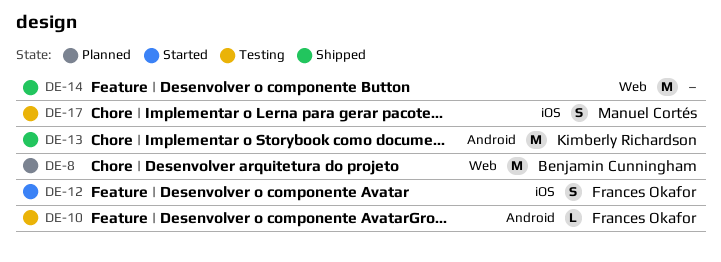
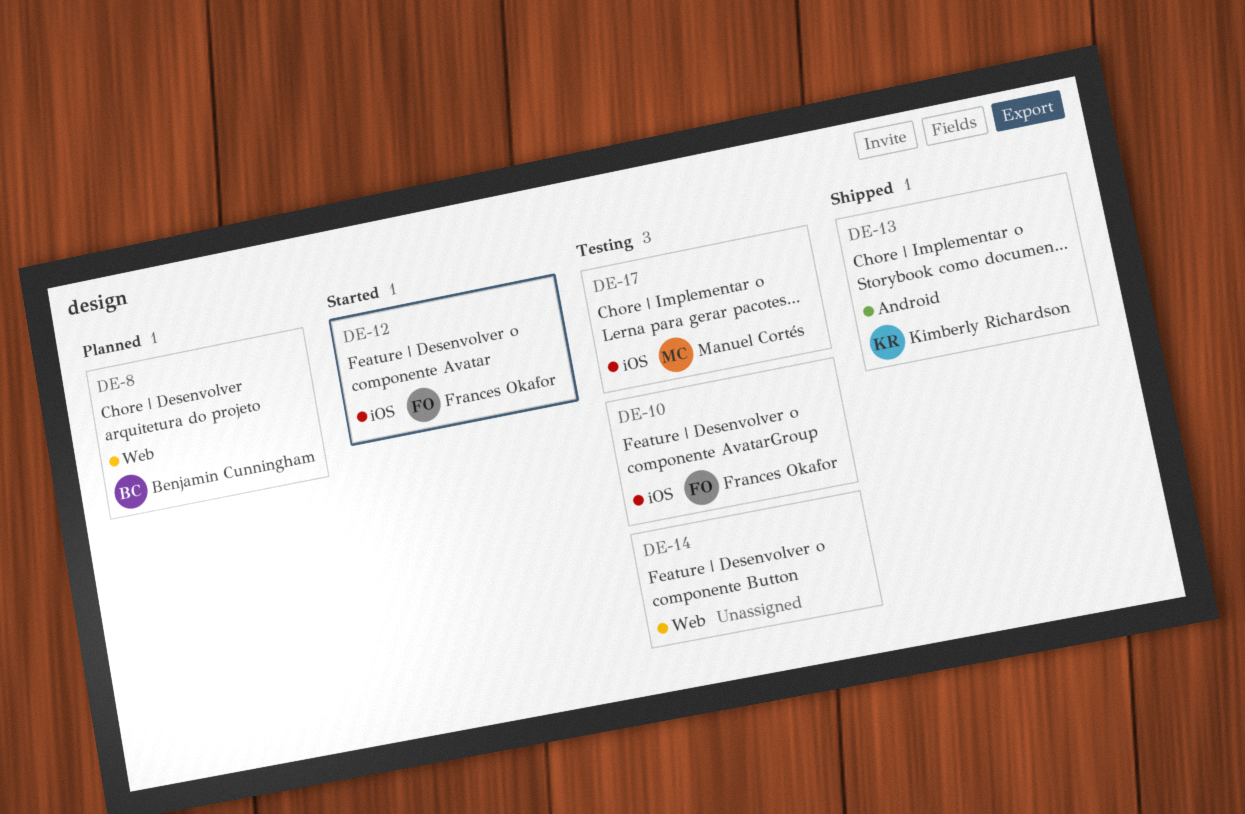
DE-10, label: Android -> iOS
DE-14, status: Shipped -> Testing

